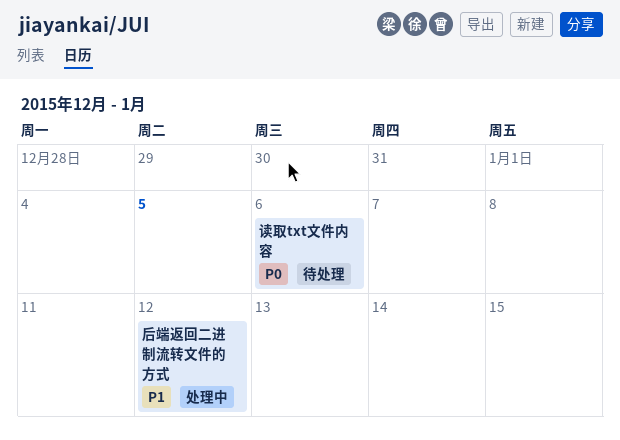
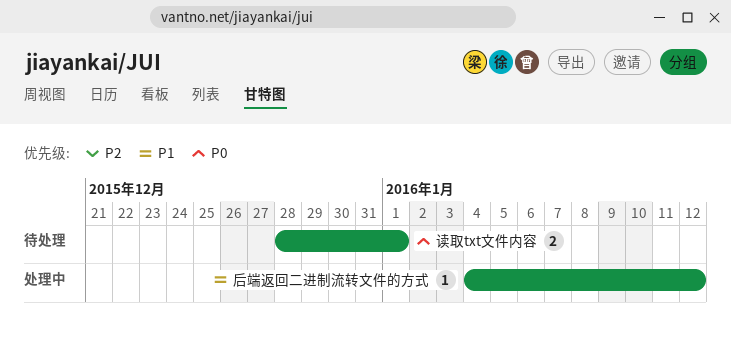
读取txt文件内容, due: Jan 6 -> Jan 1

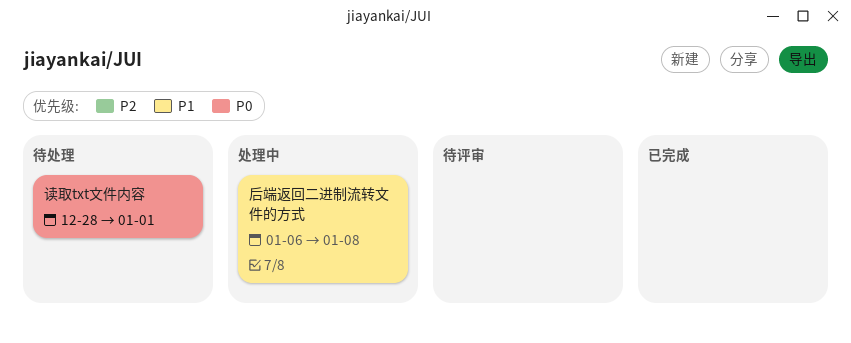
后端返回二进制流转文件的方式, start: Jan 4 -> Jan 6
后端返回二进制流转文件的方式, due: Jan 12 -> Jan 8

